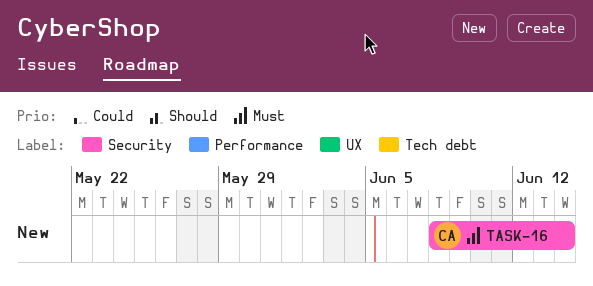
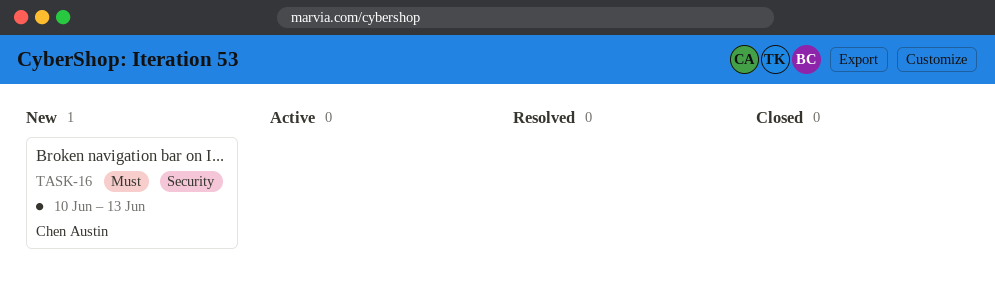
TASK-16, start: Jun 8 -> Jun 10
TASK-16, due: Jun 14 -> Jun 13

